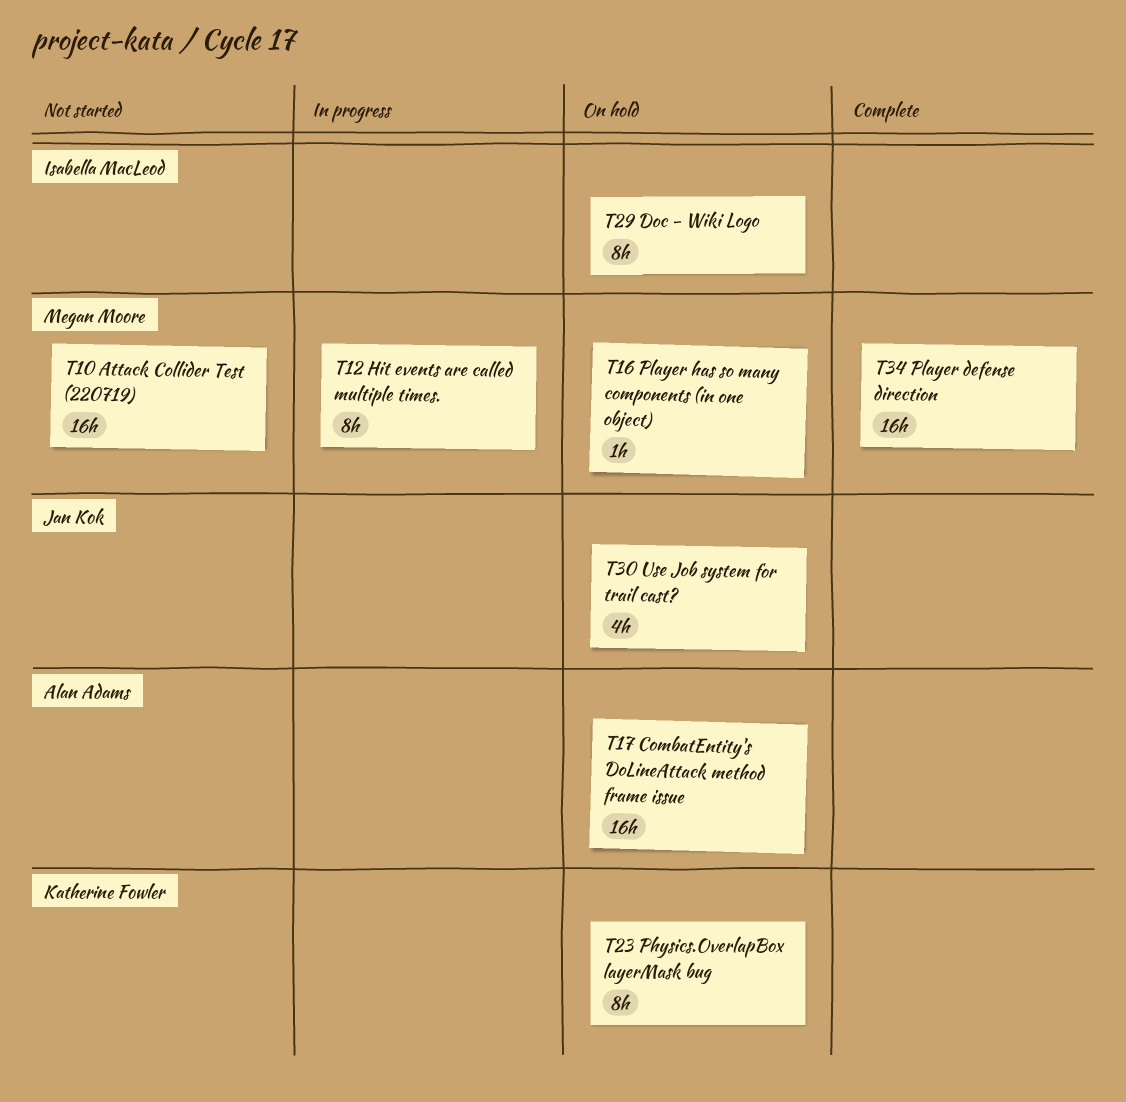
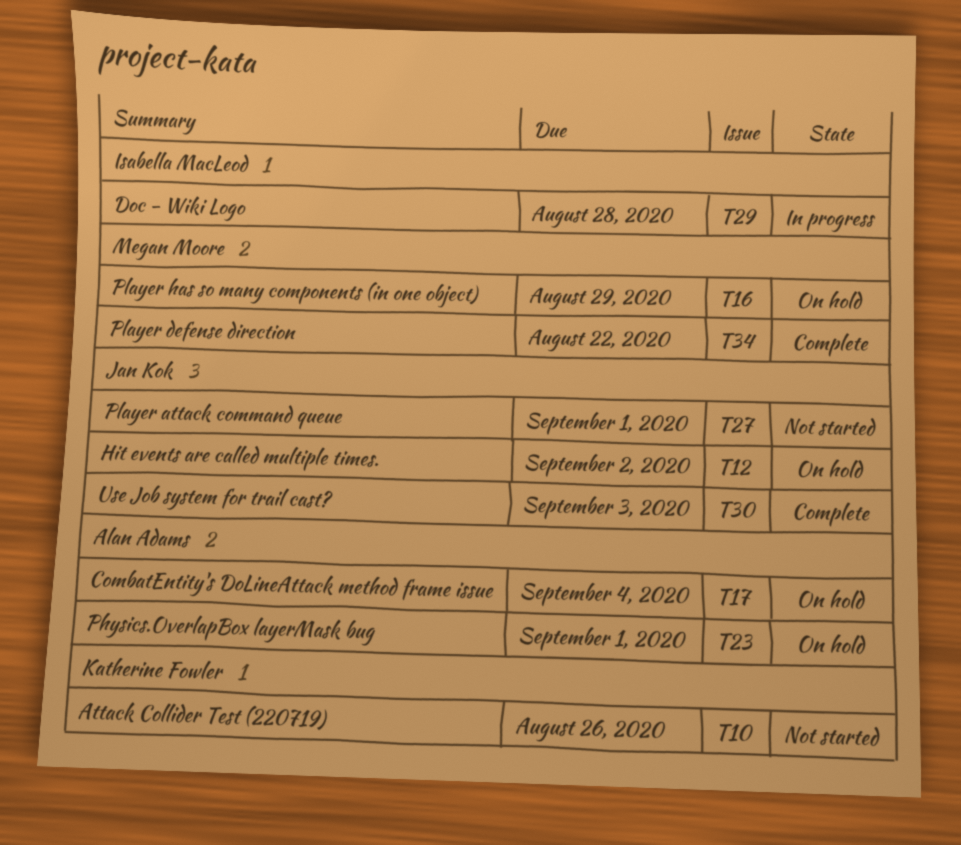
T10, owner: Megan Moore -> Katherine Fowler
T12, status: In progress -> On hold
T12, owner: Megan Moore -> Jan Kok
T23, owner: Katherine Fowler -> Alan Adams
T27: none -> present
T29, status: On hold -> In progress
T30, status: On hold -> Complete

